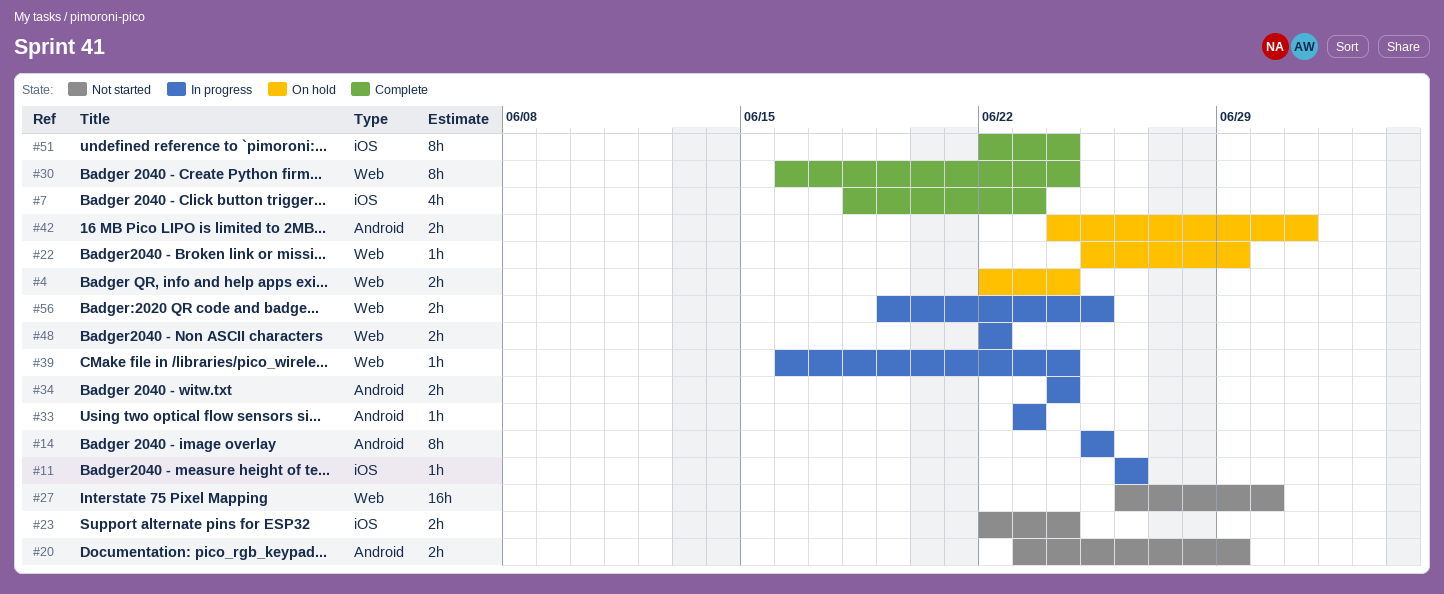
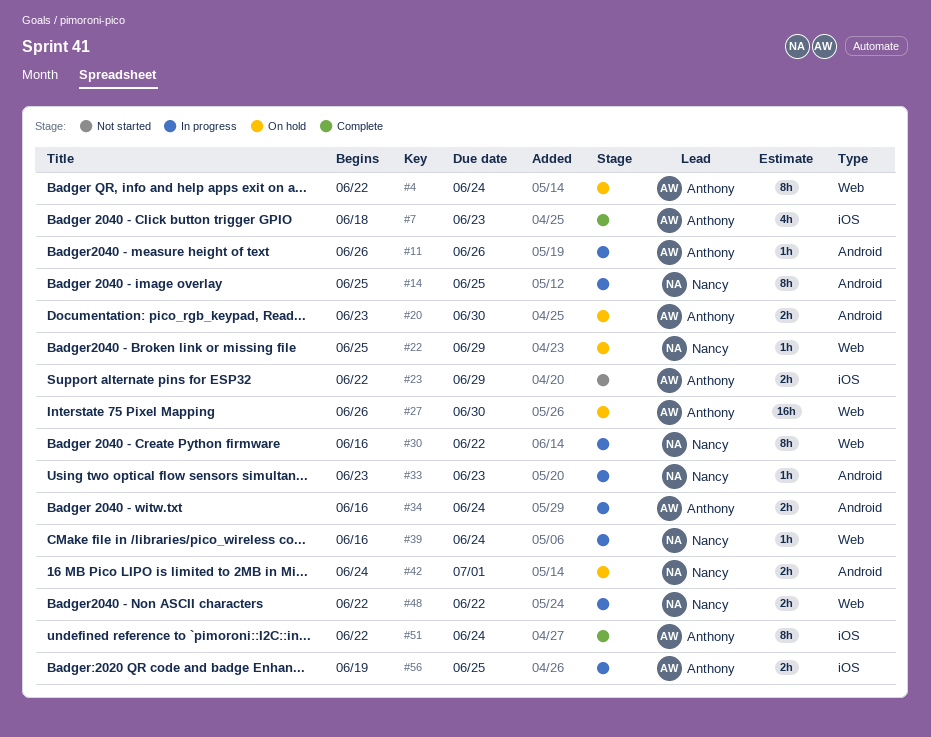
#4, estimate: 2h -> 8h
#11, label: iOS -> Android
#20, status: Not started -> On hold
#20, due: Jun 29 -> Jun 30
#23, due: Jun 24 -> Jun 29
#27, status: Not started -> On hold
#30, status: Complete -> In progress
#30, due: Jun 24 -> Jun 22
#34, start: Jun 24 -> Jun 16
#56, label: Web -> iOS

